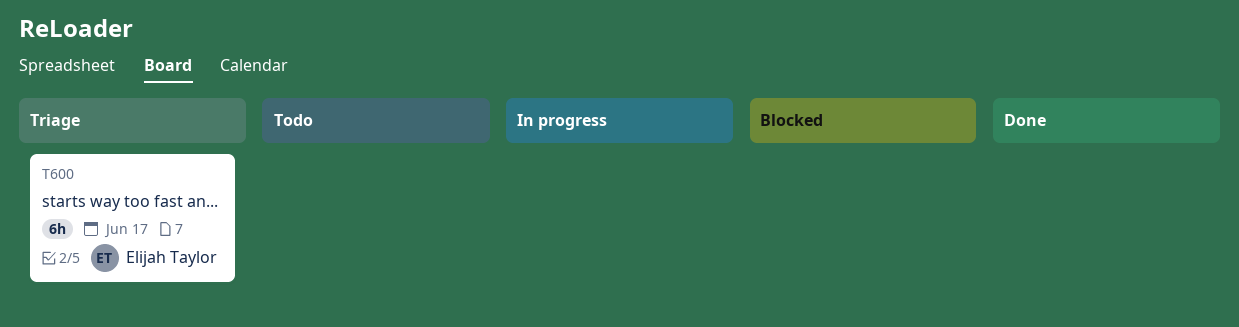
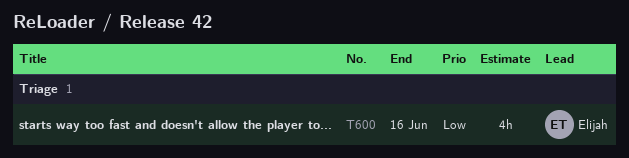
T600, estimate: 6h -> 4h
T600, due: Jun 17 -> Jun 16

